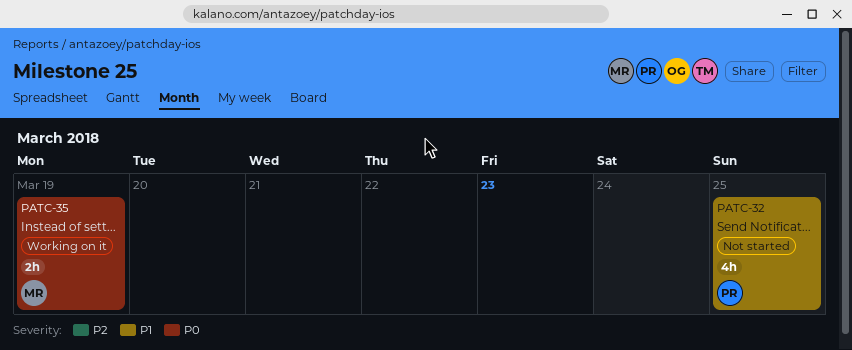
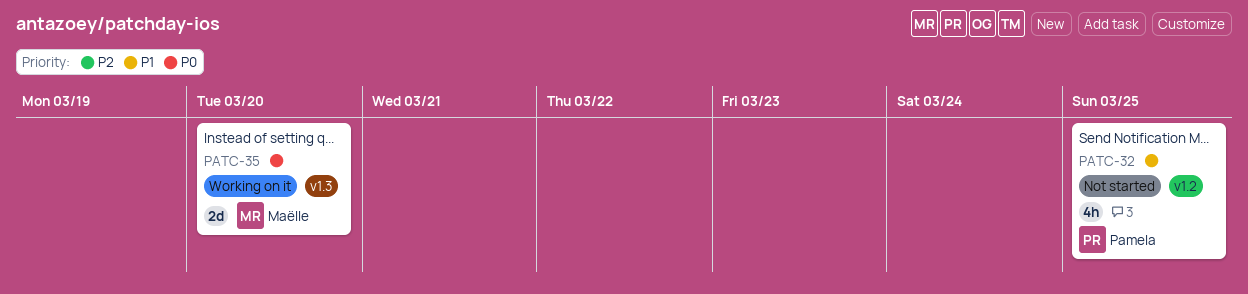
PATC-35, estimate: 2h -> 2d
PATC-35, due: Mar 19 -> Mar 20

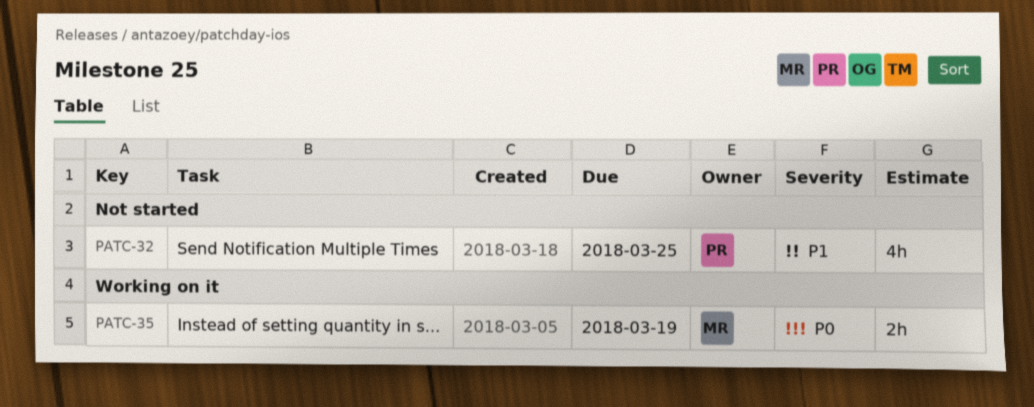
PATC-35, estimate: 2d -> 2h
PATC-35, due: Mar 20 -> Mar 19

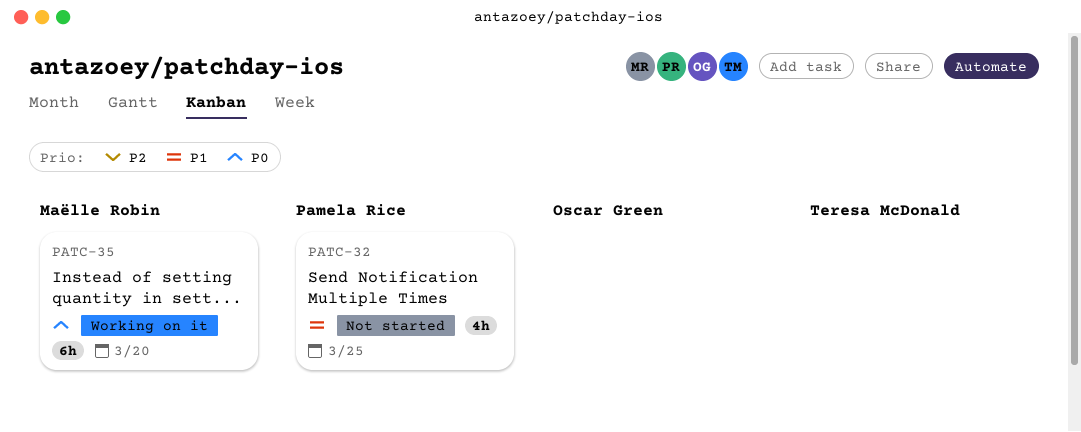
PATC-35, estimate: 2h -> 6h
PATC-35, due: Mar 19 -> Mar 20

